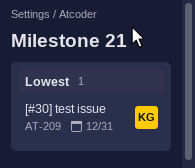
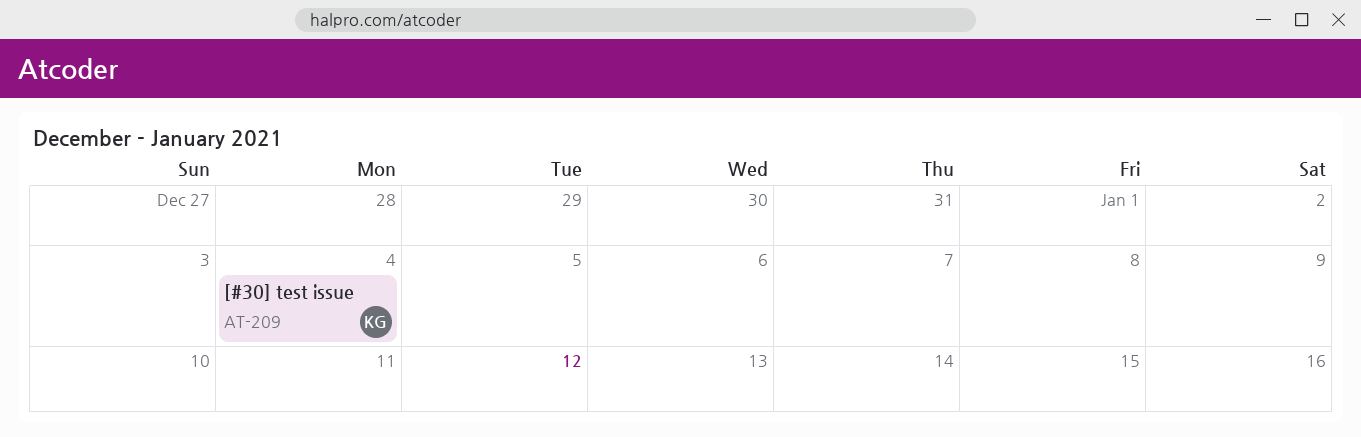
AT-209, due: Dec 31 -> Jan 4

